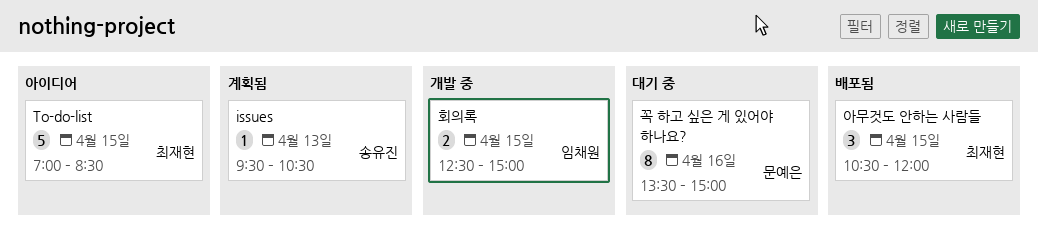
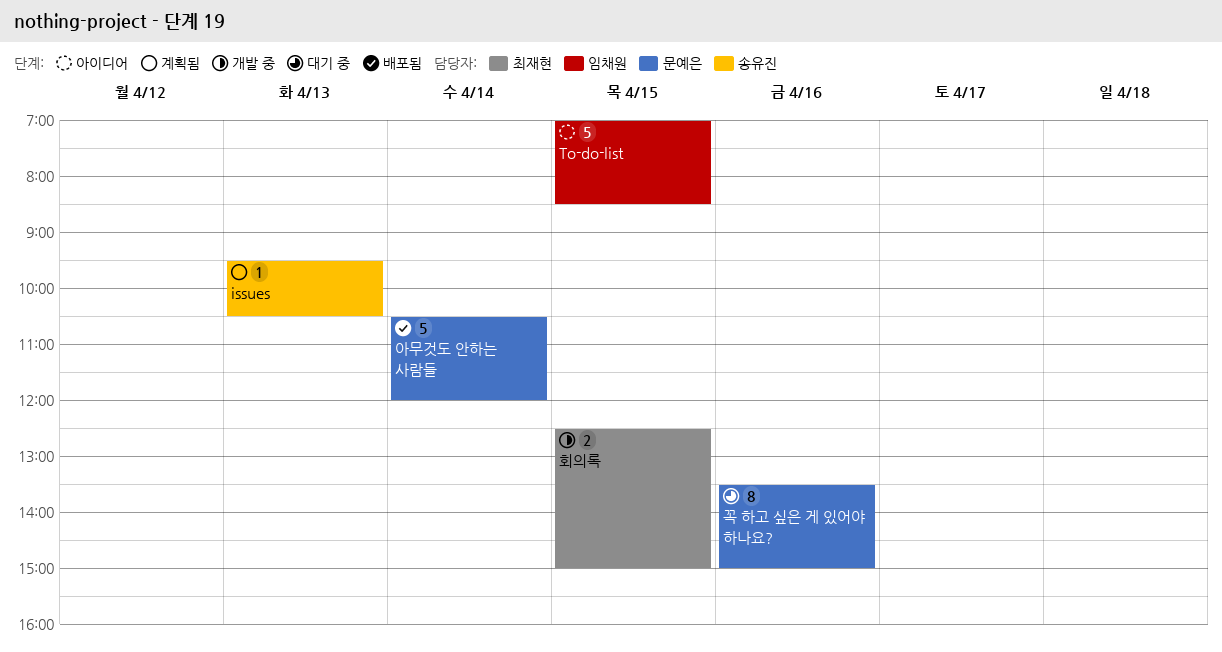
To-do-list, owner: 최재현 -> 임채원
아무것도 안하는 사람들, owner: 최재현 -> 문예은
아무것도 안하는 사람들, estimate: 3 -> 5
아무것도 안하는 사람들, day: Apr 15 -> Apr 14
회의록, owner: 임채원 -> 최재현

